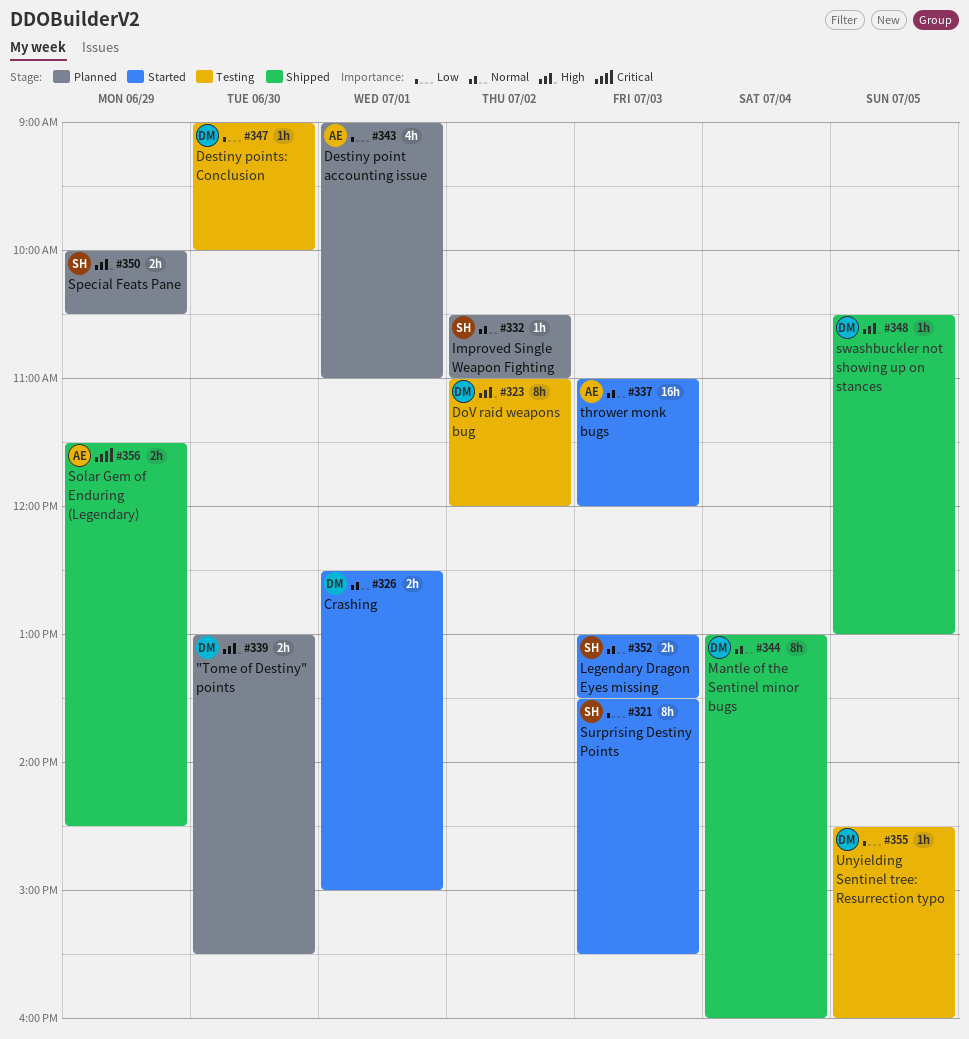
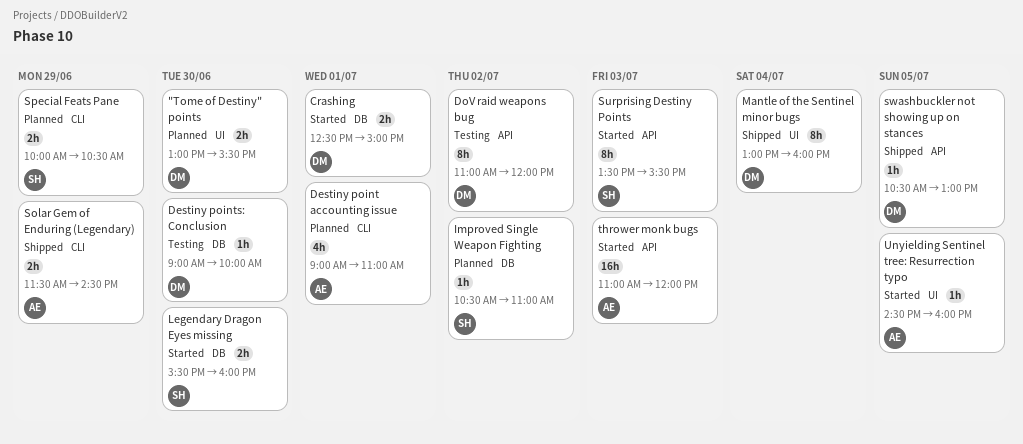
Legendary Dragon Eyes missing, day: Jul 3 -> Jun 30
Legendary Dragon Eyes missing, begins: 13:00 -> 15:30
Legendary Dragon Eyes missing, ends: 13:30 -> 16:00
Unyielding Sentinel tree: Resurrection typo, status: Testing -> Started
Unyielding Sentinel tree: Resurrection typo, owner: DM -> AE

